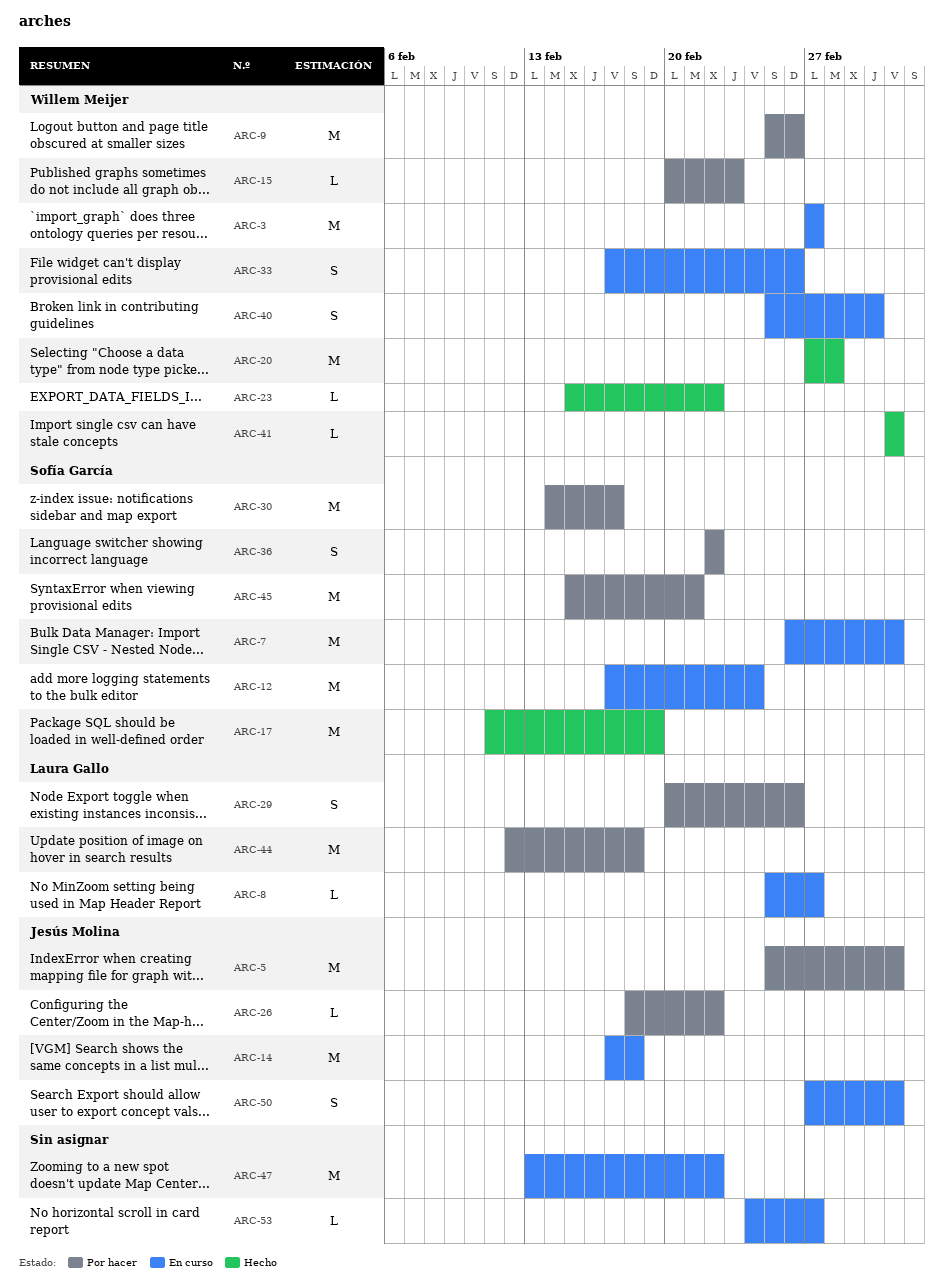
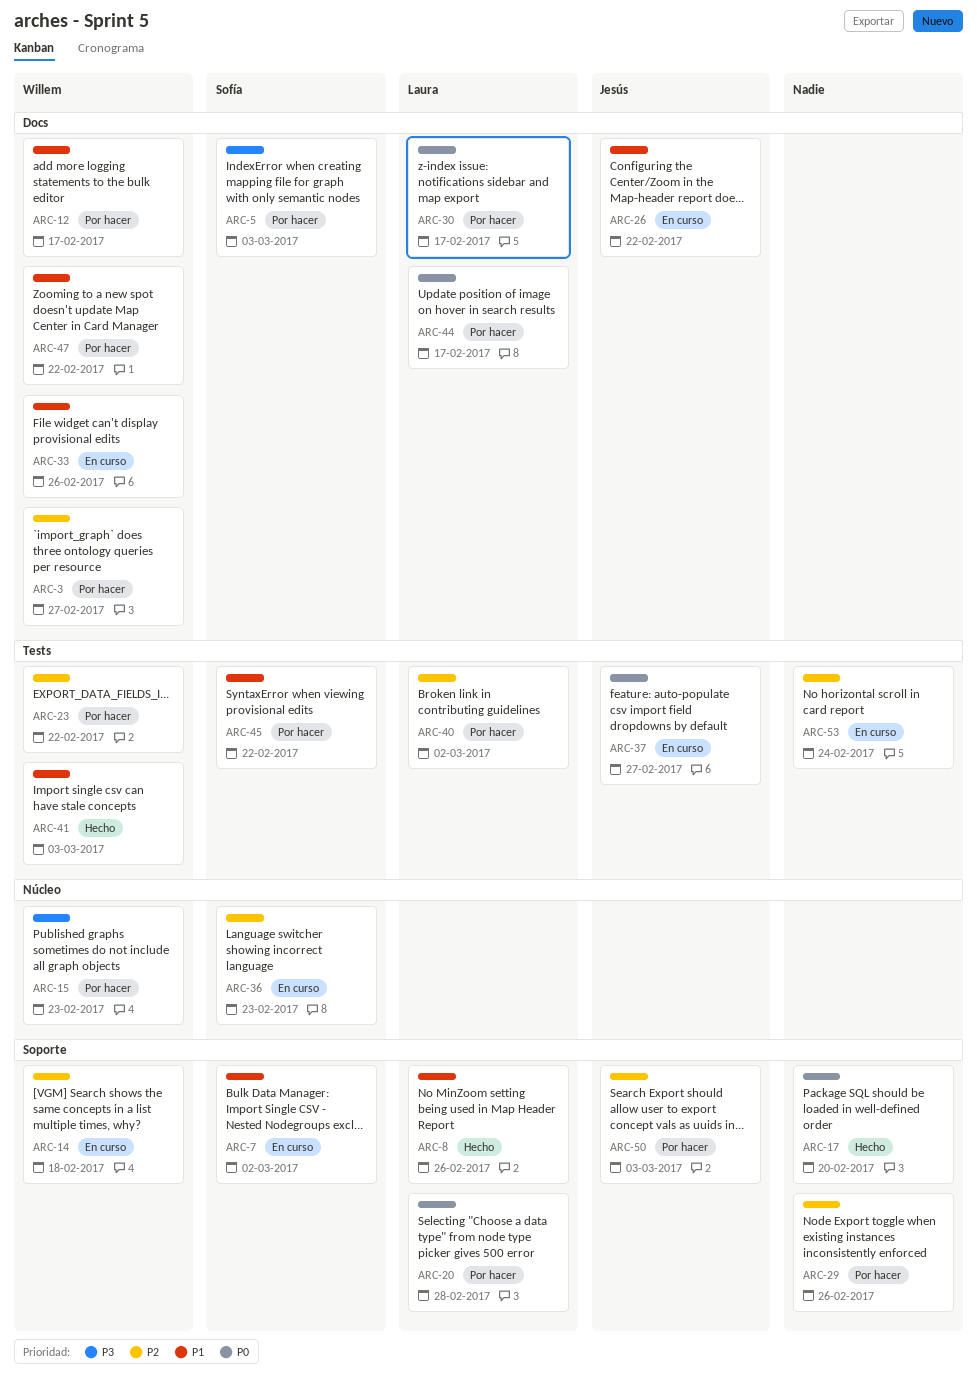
ARC-3, status: En curso -> Por hacer
ARC-5, owner: Jesús Molina -> Sofía García
ARC-7, due: Mar 3 -> Mar 2
ARC-8, status: En curso -> Hecho
ARC-8, due: Feb 27 -> Feb 26
ARC-9: present -> none
ARC-12, status: En curso -> Por hacer
ARC-12, owner: Sofía García -> Willem Meijer
ARC-12, due: Feb 24 -> Feb 17
ARC-14, owner: Jesús Molina -> Willem Meijer
ARC-17, owner: Sofía García -> none
ARC-17, due: Feb 19 -> Feb 20
ARC-20, status: Hecho -> Por hacer
ARC-20, owner: Willem Meijer -> Laura Gallo
ARC-23, status: Hecho -> Por hacer
ARC-26, status: Por hacer -> En curso
ARC-29, owner: Laura Gallo -> none
ARC-30, owner: Sofía García -> Laura Gallo
ARC-36, status: Por hacer -> En curso
ARC-36, due: Feb 22 -> Feb 23
ARC-37: none -> present
ARC-40, status: En curso -> Por hacer
ARC-40, owner: Willem Meijer -> Laura Gallo
ARC-44, due: Feb 18 -> Feb 17
ARC-45, due: Feb 21 -> Feb 22
ARC-47, status: En curso -> Por hacer
ARC-47, owner: none -> Willem Meijer
ARC-50, status: En curso -> Por hacer
ARC-53, due: Feb 27 -> Feb 24

